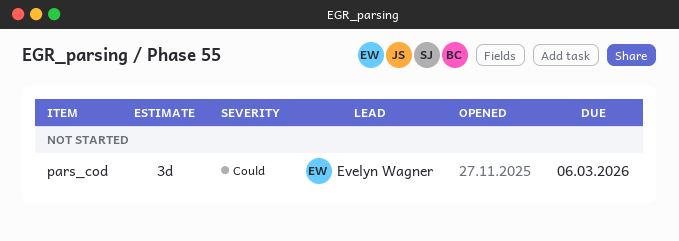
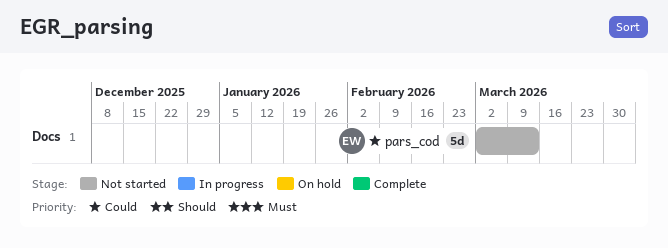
pars_cod, estimate: 3d -> 5d
pars_cod, due: Mar 6 -> Mar 13

